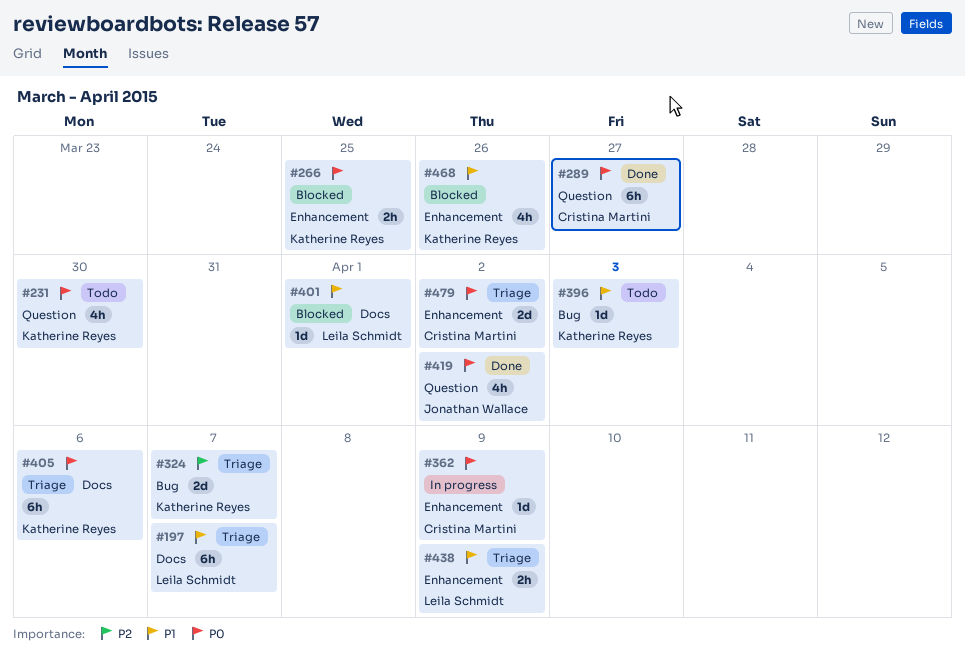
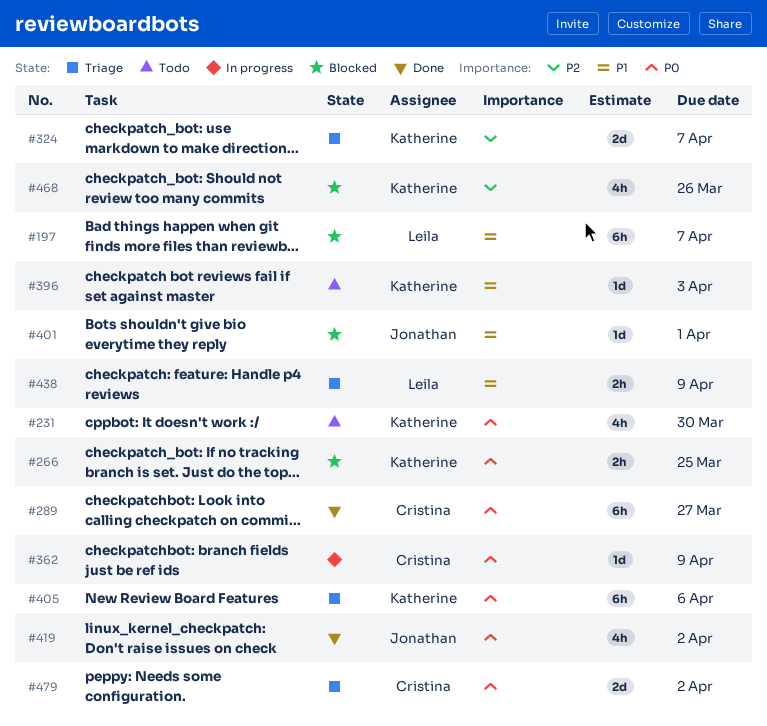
#197, status: Triage -> Blocked
#401, owner: Leila Schmidt -> Jonathan Wallace
#468, priority: P1 -> P2

